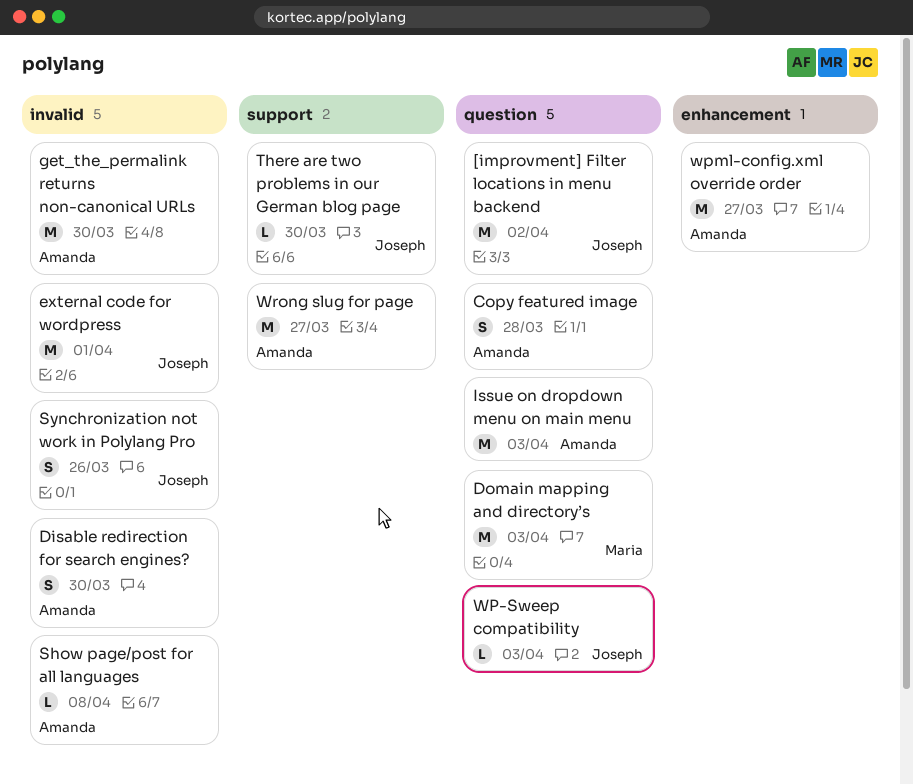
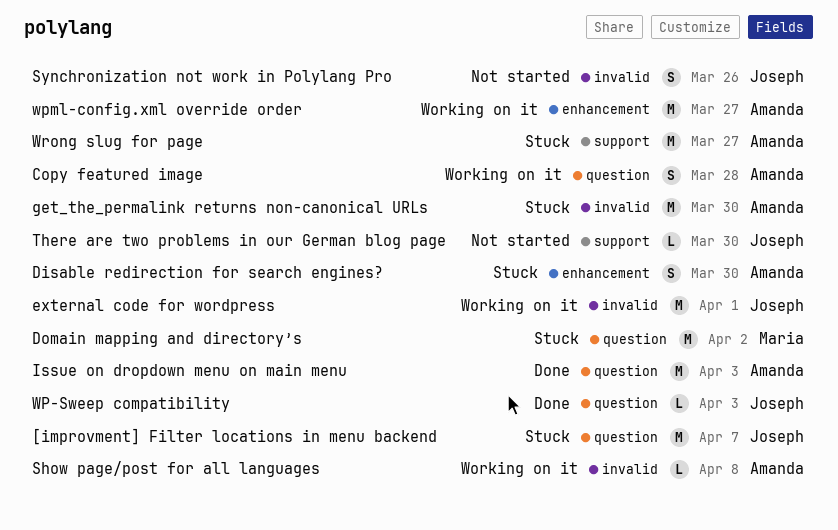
[improvment] Filter locations in menu backend, due: Apr 2 -> Apr 7
Disable redirection for search engines?, label: invalid -> enhancement
Domain mapping and directory’s, due: Apr 3 -> Apr 2

